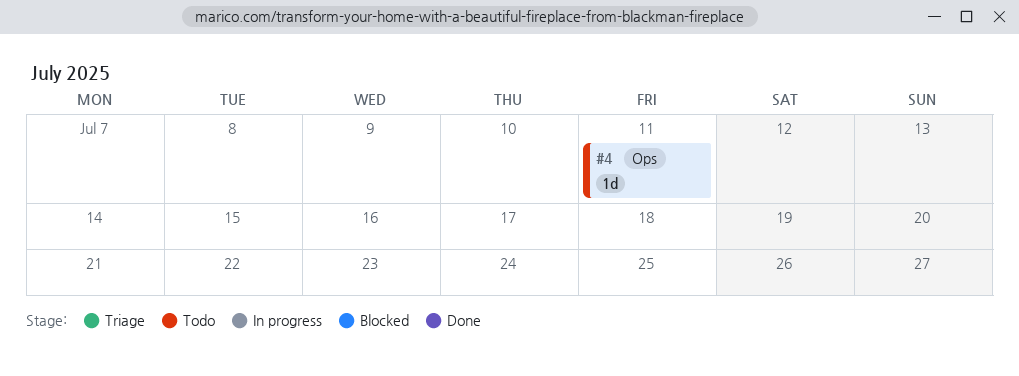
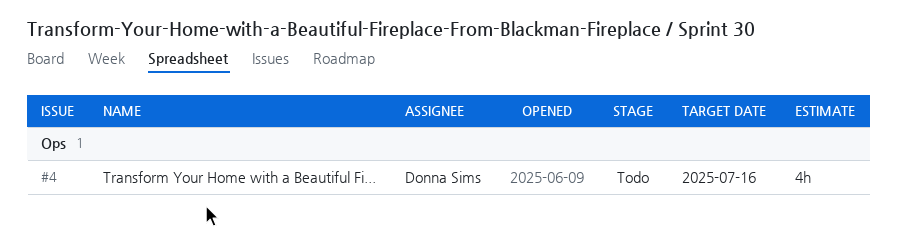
#4, estimate: 1d -> 4h
#4, due: Jul 11 -> Jul 16

